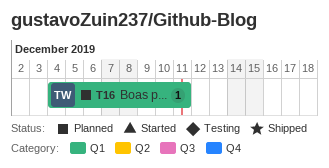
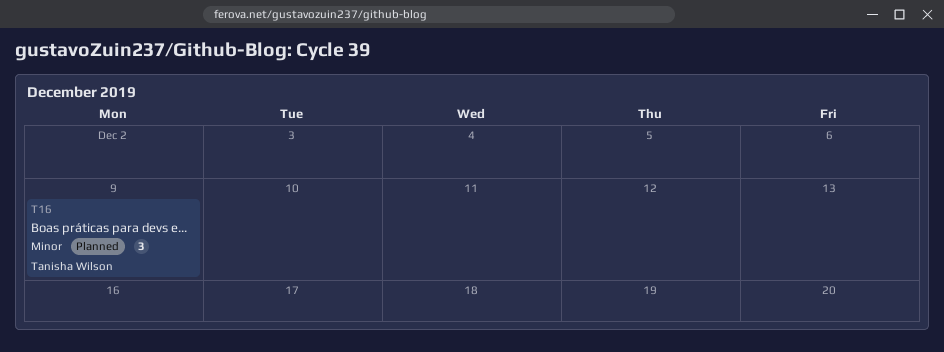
T16, estimate: 1 -> 3
T16, due: Dec 11 -> Dec 9

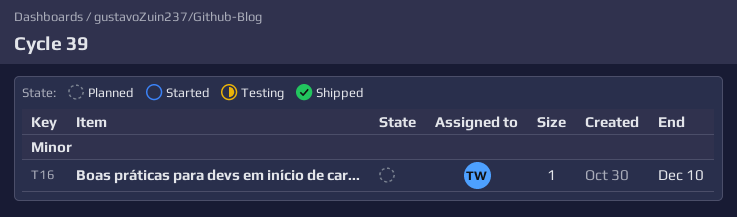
T16, estimate: 3 -> 1
T16, due: Dec 9 -> Dec 10

